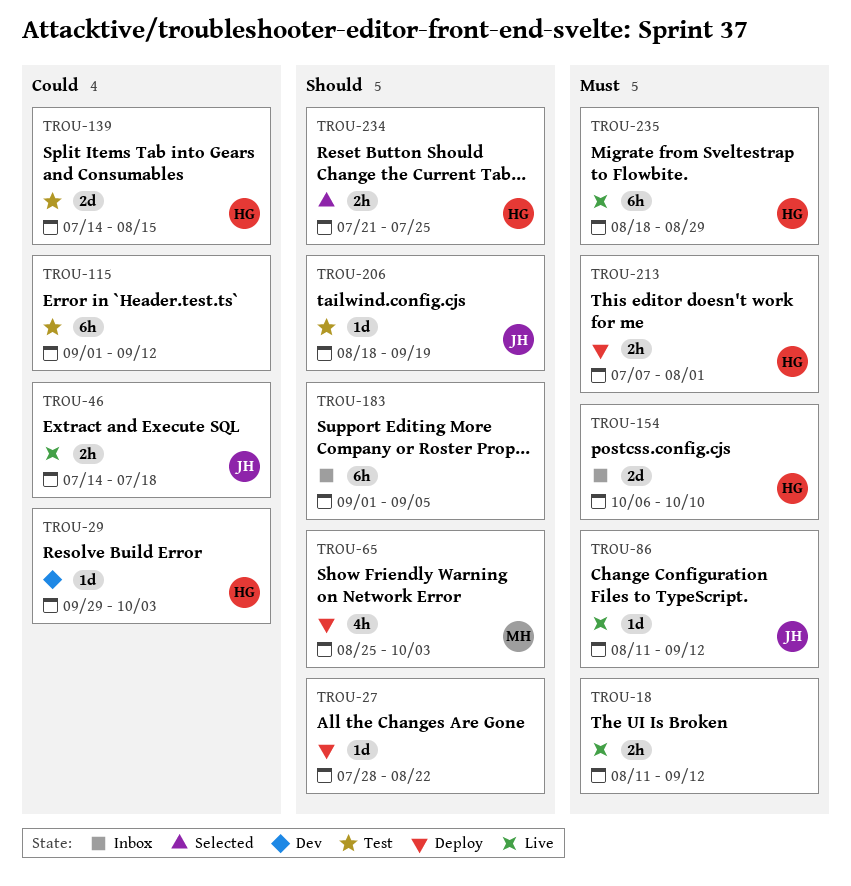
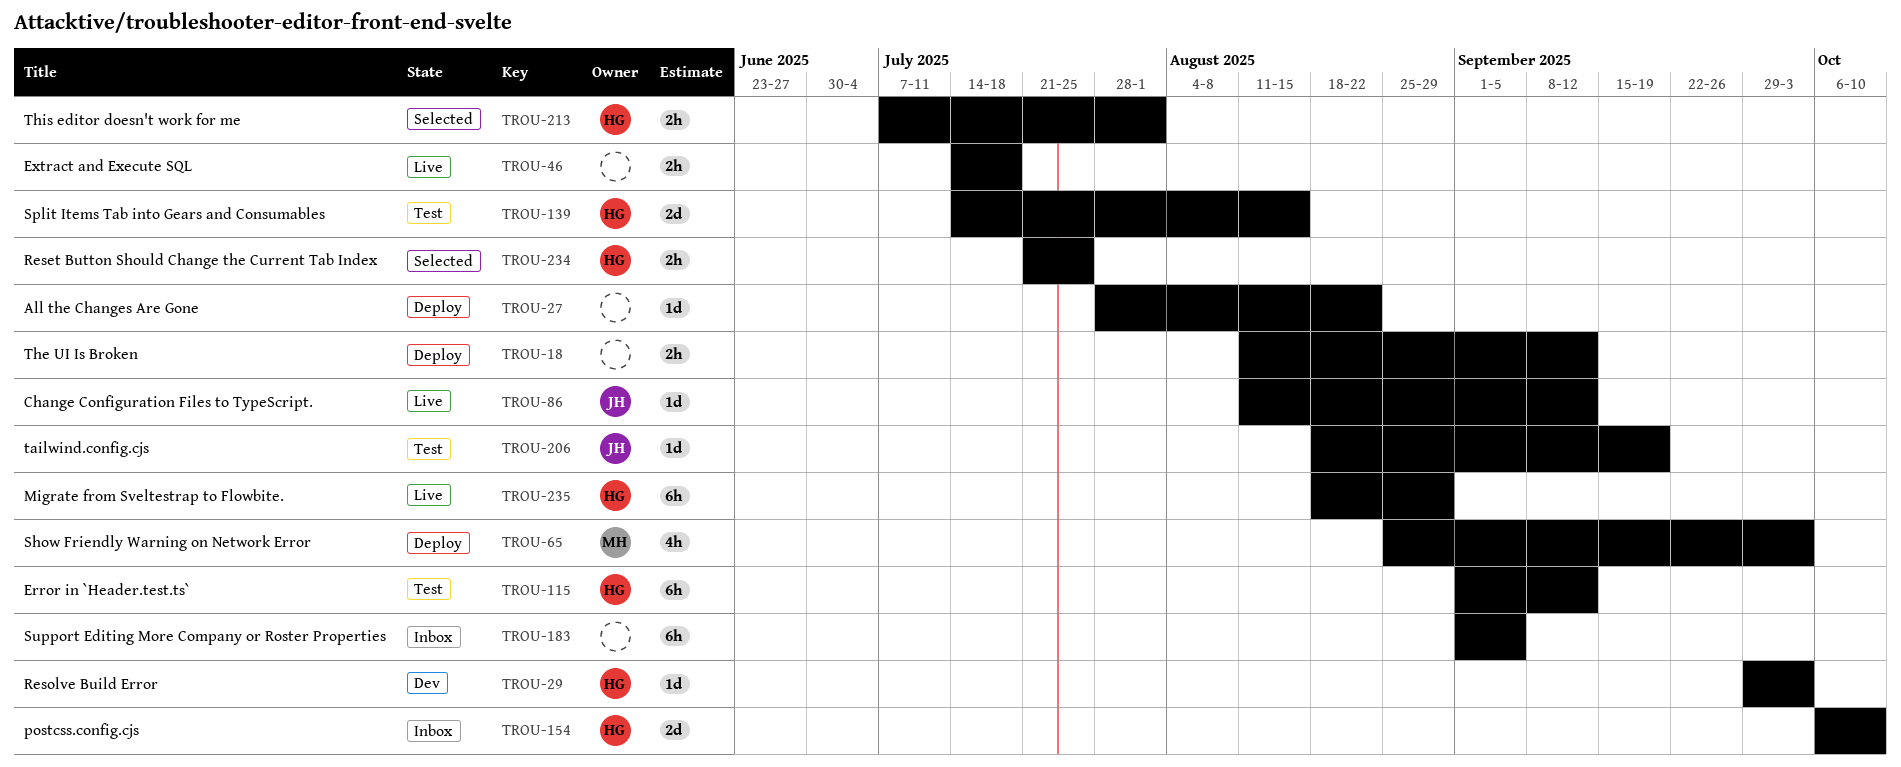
TROU-18, status: Live -> Deploy
TROU-46, owner: JH -> none
TROU-115, owner: none -> HG
TROU-213, status: Deploy -> Selected

